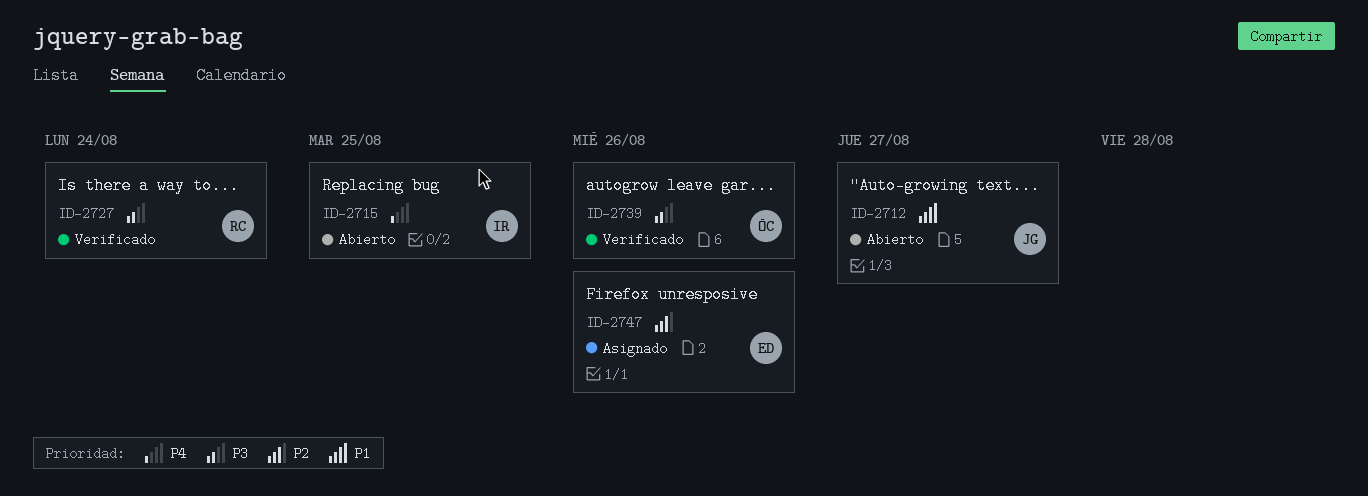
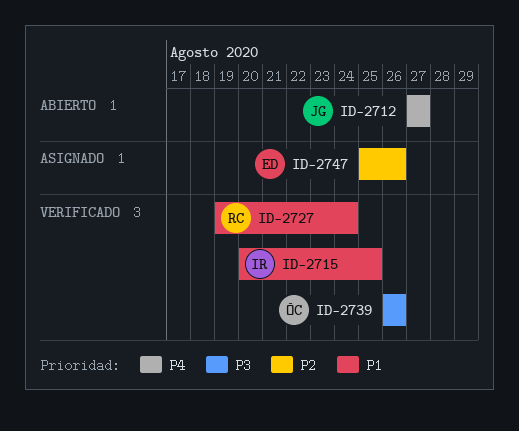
ID-2712, priority: P1 -> P4
ID-2715, status: Abierto -> Verificado
ID-2715, priority: P4 -> P1
ID-2727, priority: P3 -> P1

